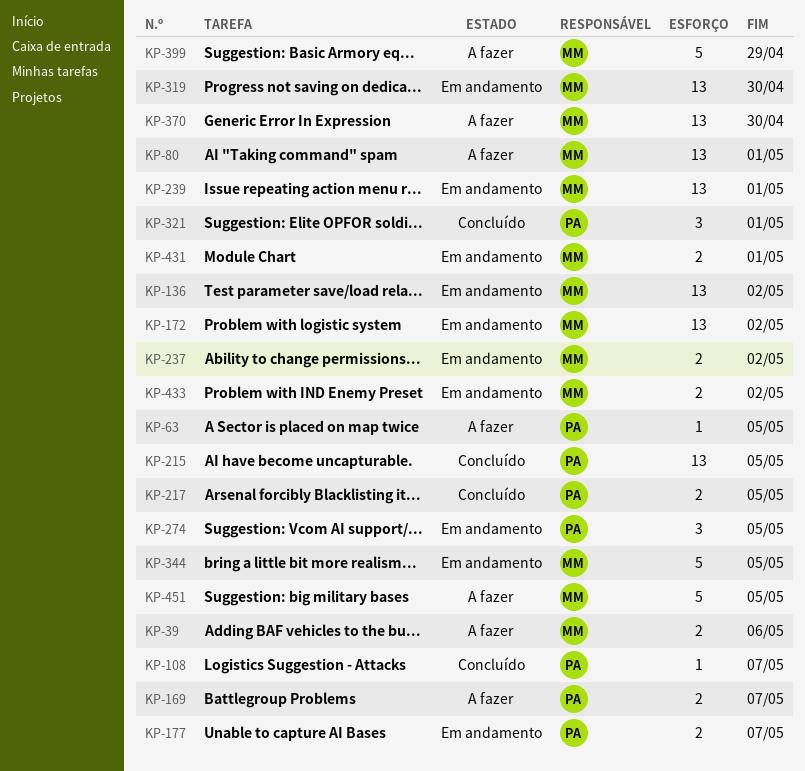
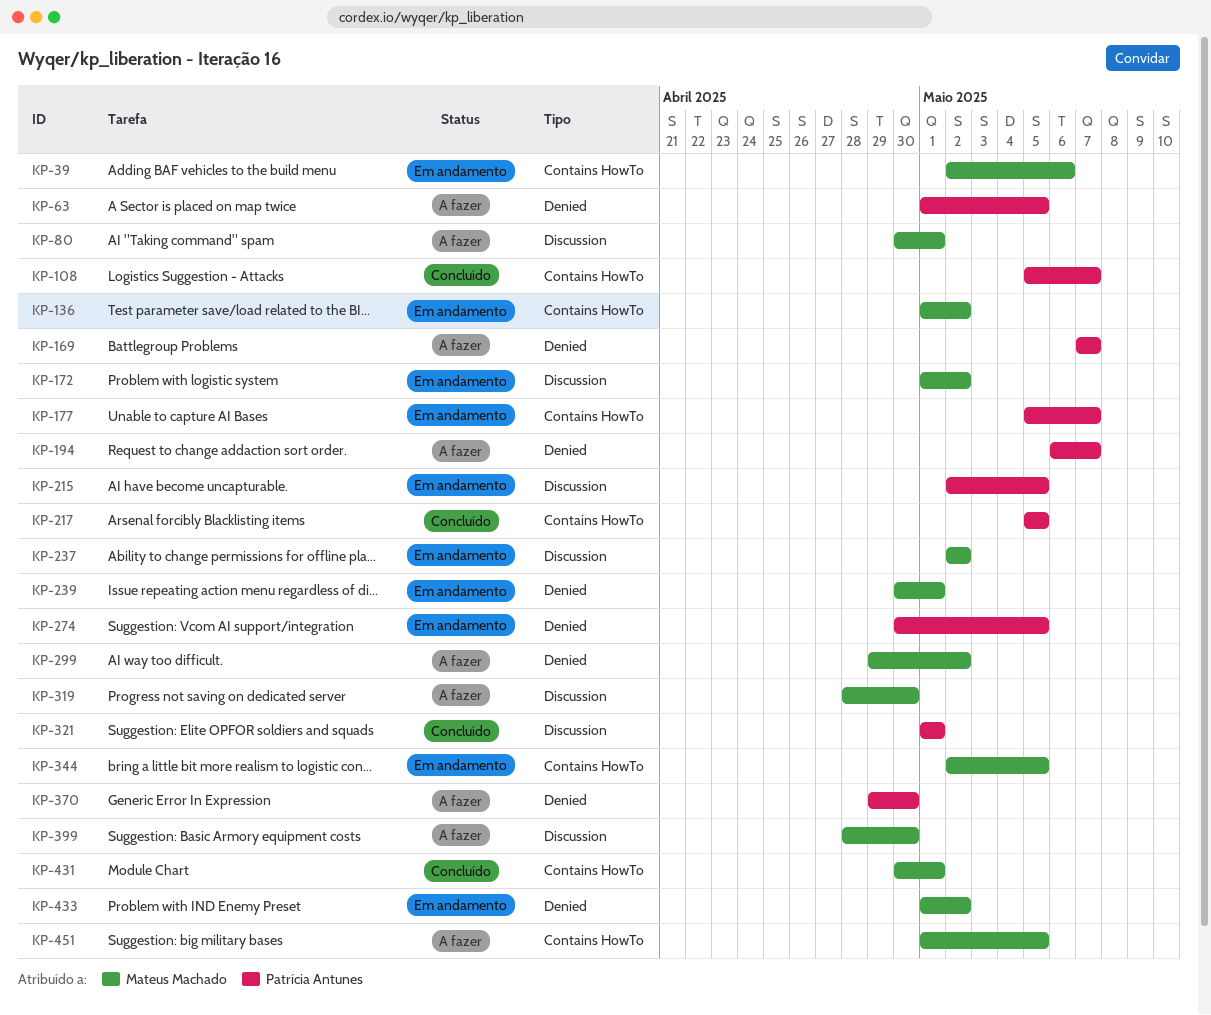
KP-39, status: A fazer -> Em andamento
KP-194: none -> present
KP-215, status: Concluído -> Em andamento
KP-299: none -> present
KP-319, status: Em andamento -> A fazer
KP-370, owner: Mateus Machado -> Patrícia Antunes
KP-399, due: Apr 29 -> Apr 30
KP-431, status: Em andamento -> Concluído

